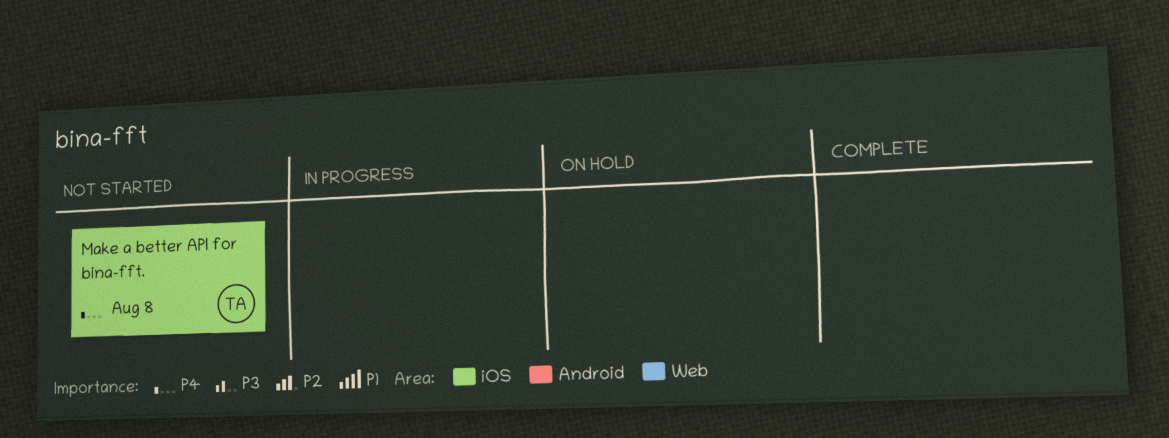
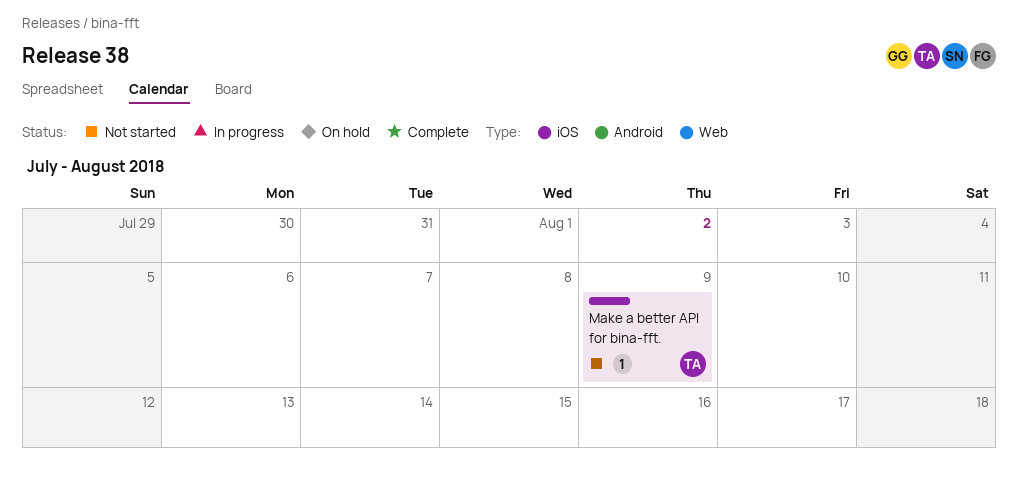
Make a better API for bina-fft., due: Aug 8 -> Aug 9

